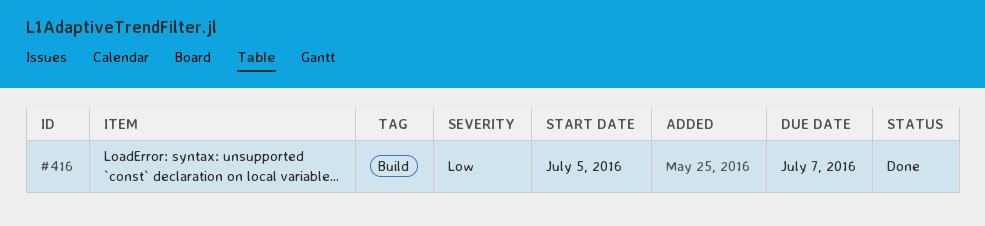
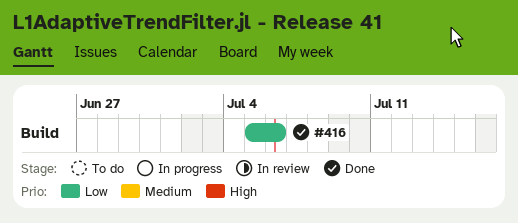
#416, due: Jul 7 -> Jul 6

